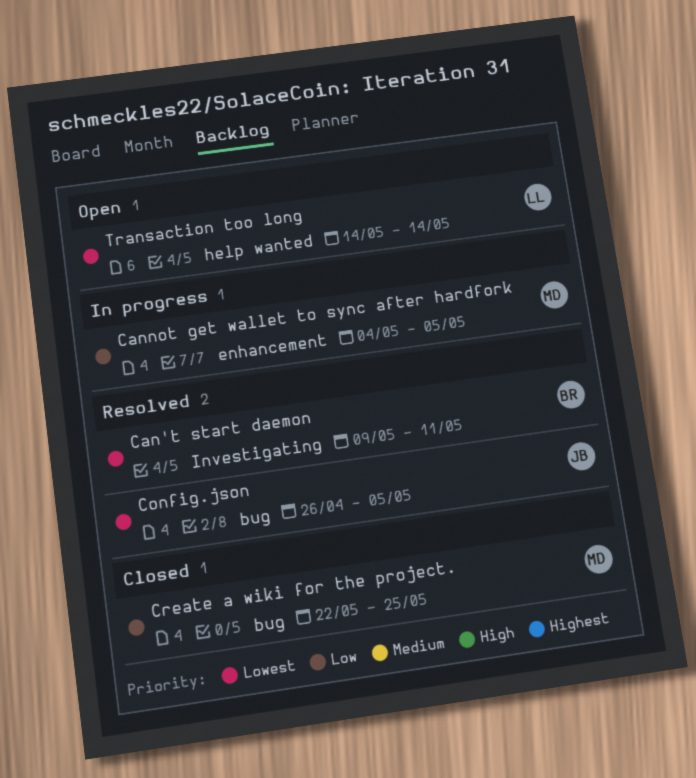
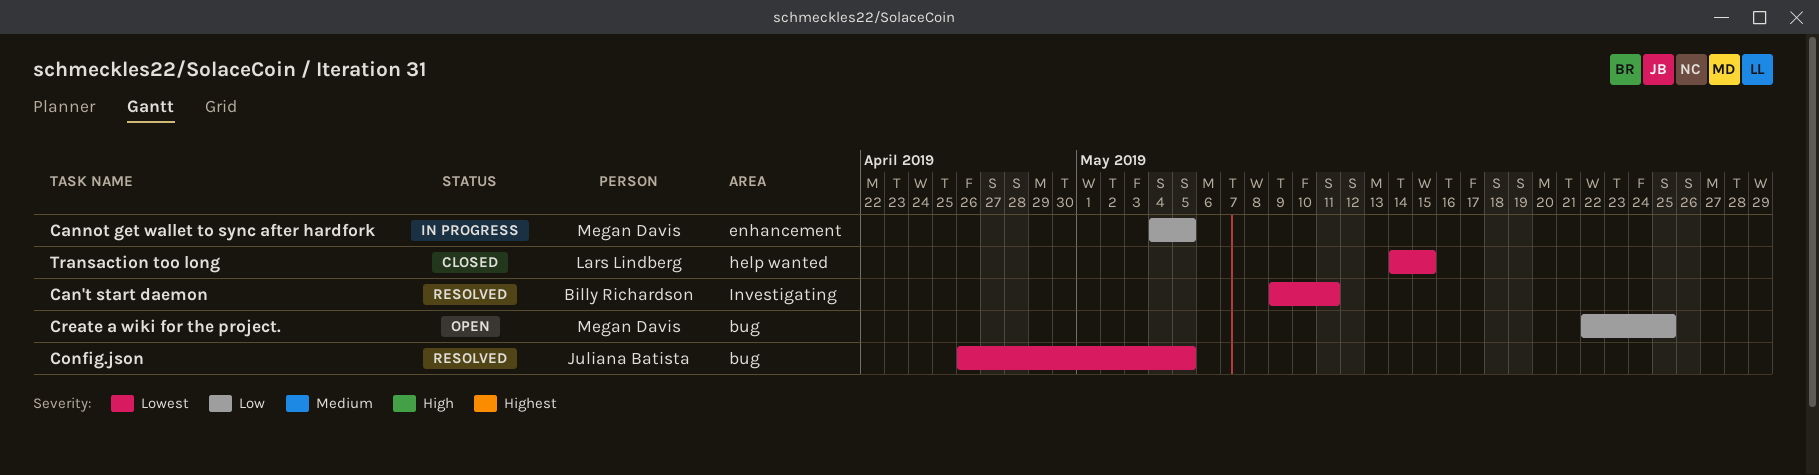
Create a wiki for the project., status: Closed -> Open
Transaction too long, status: Open -> Closed
Transaction too long, due: May 14 -> May 15

